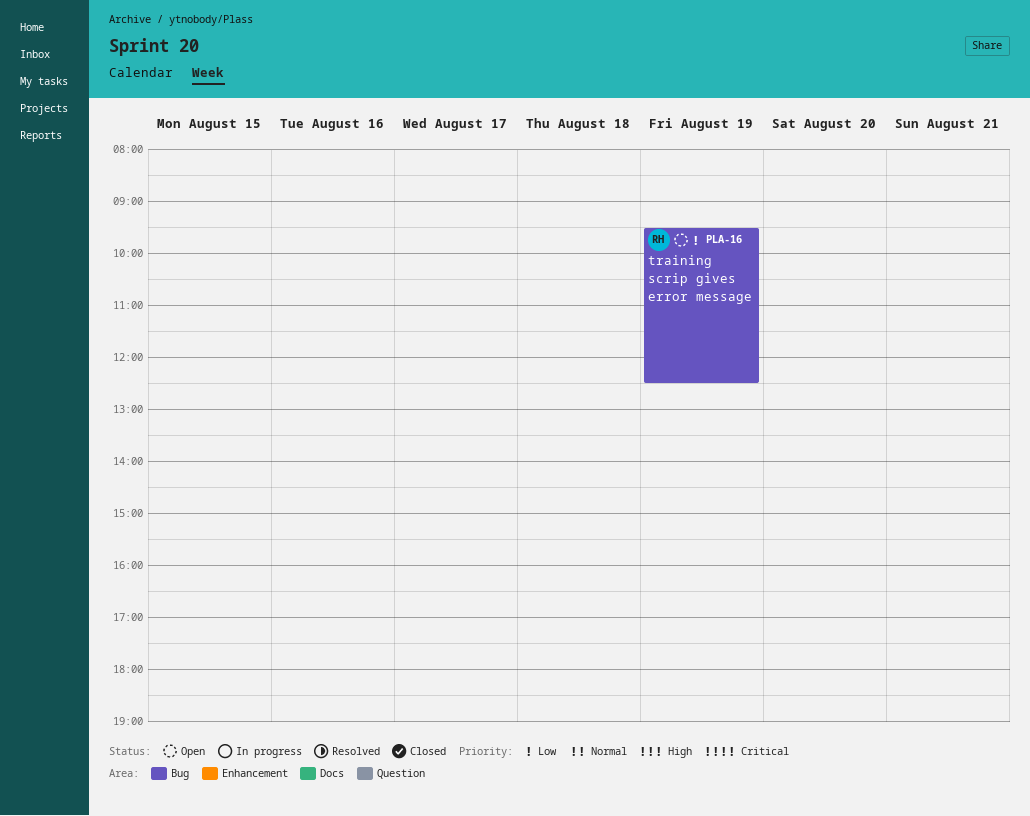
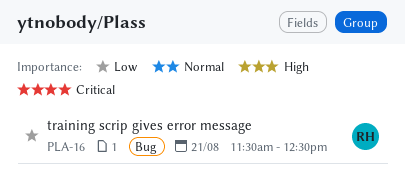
PLA-16, day: Aug 19 -> Aug 21
PLA-16, begins: 09:30 -> 11:30

